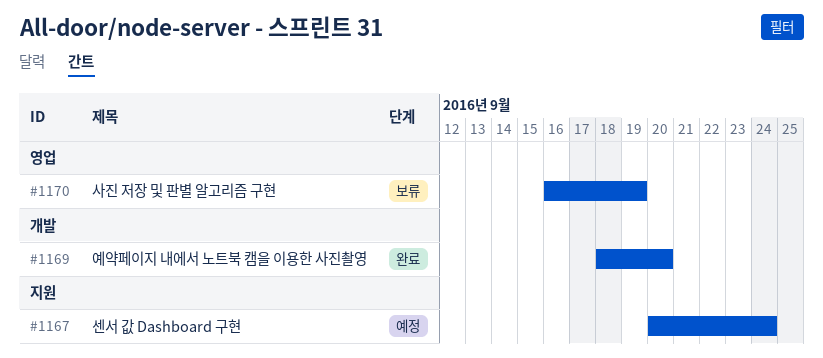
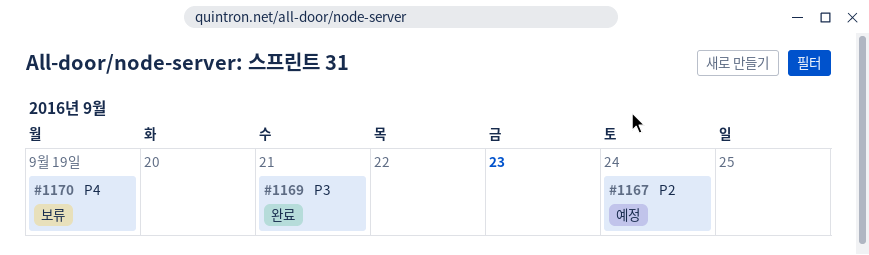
#1169, due: Sep 20 -> Sep 21

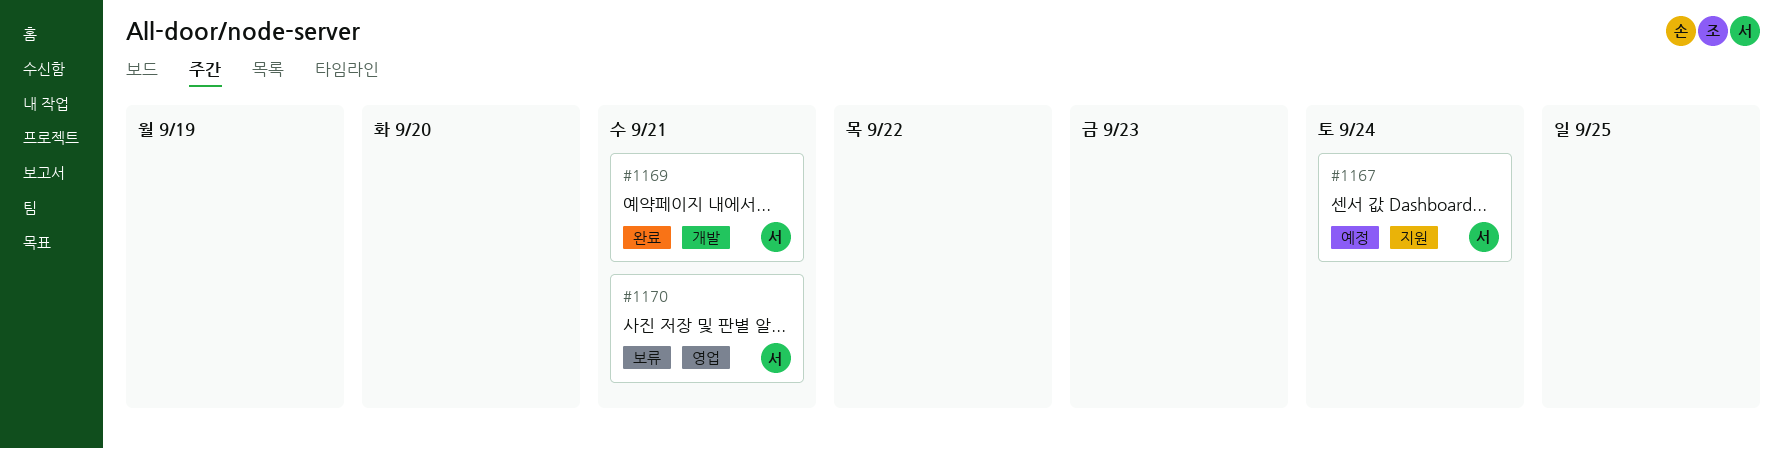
#1170, due: Sep 19 -> Sep 21

